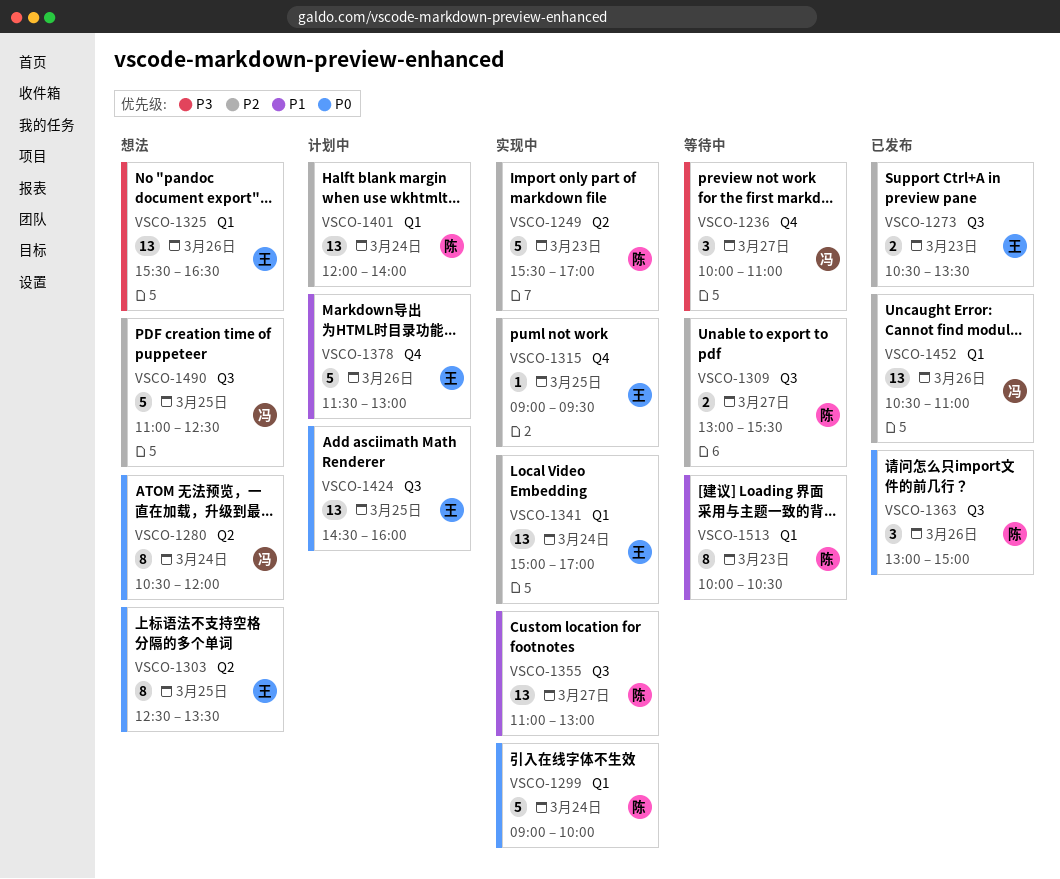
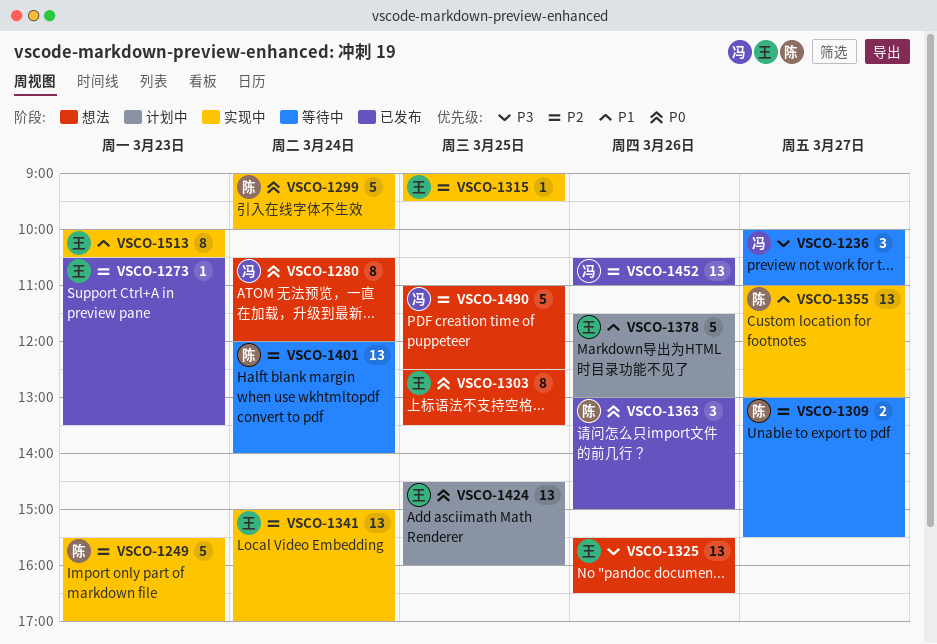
VSCO-1273, estimate: 2 -> 1
VSCO-1401, status: 计划中 -> 等待中
VSCO-1513, status: 等待中 -> 实现中
VSCO-1513, owner: 陈 -> 王

